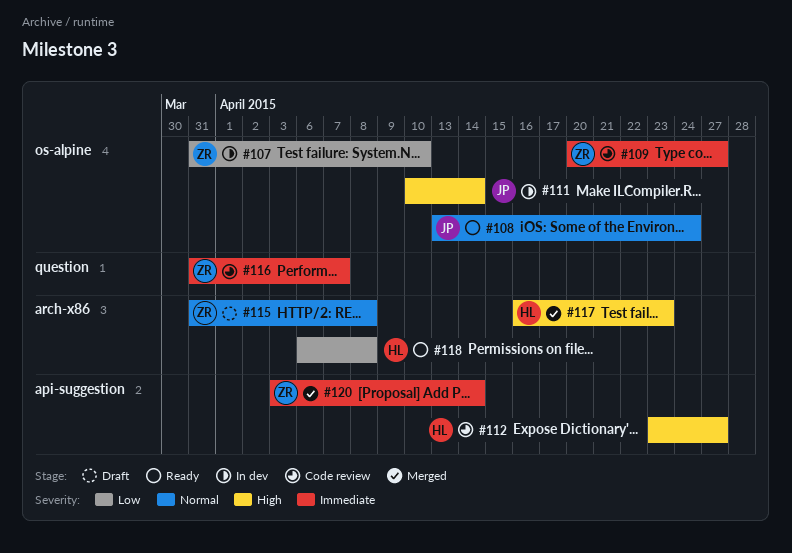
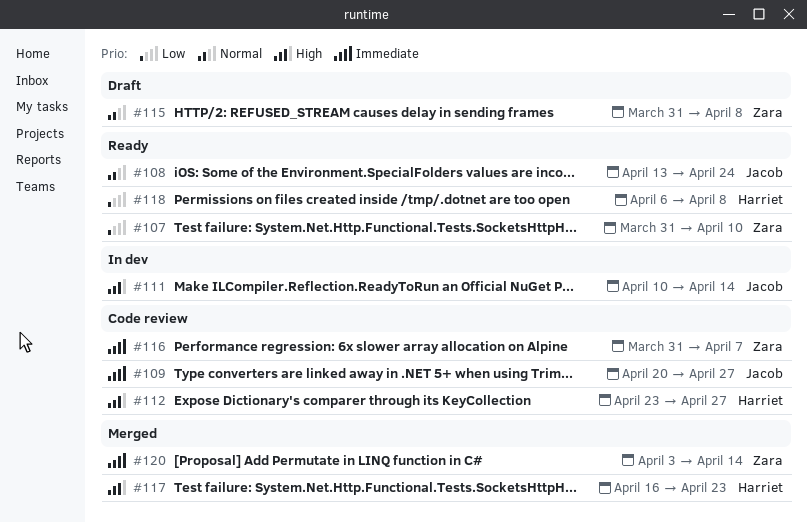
#107, status: In dev -> Ready
#109, owner: Zara -> Jacob

